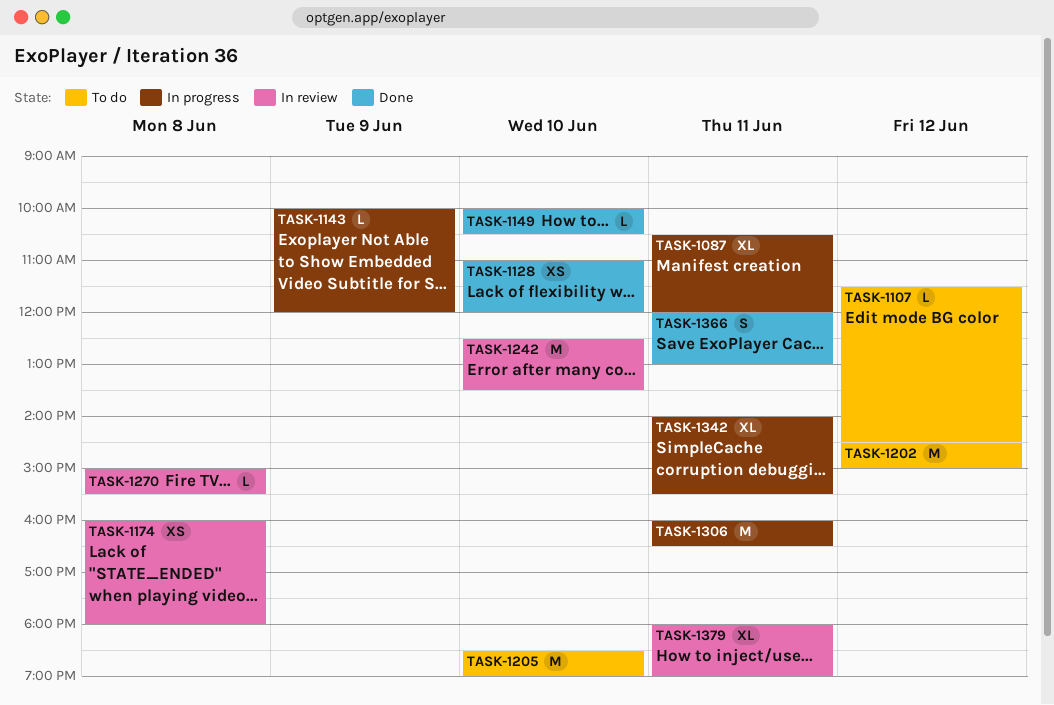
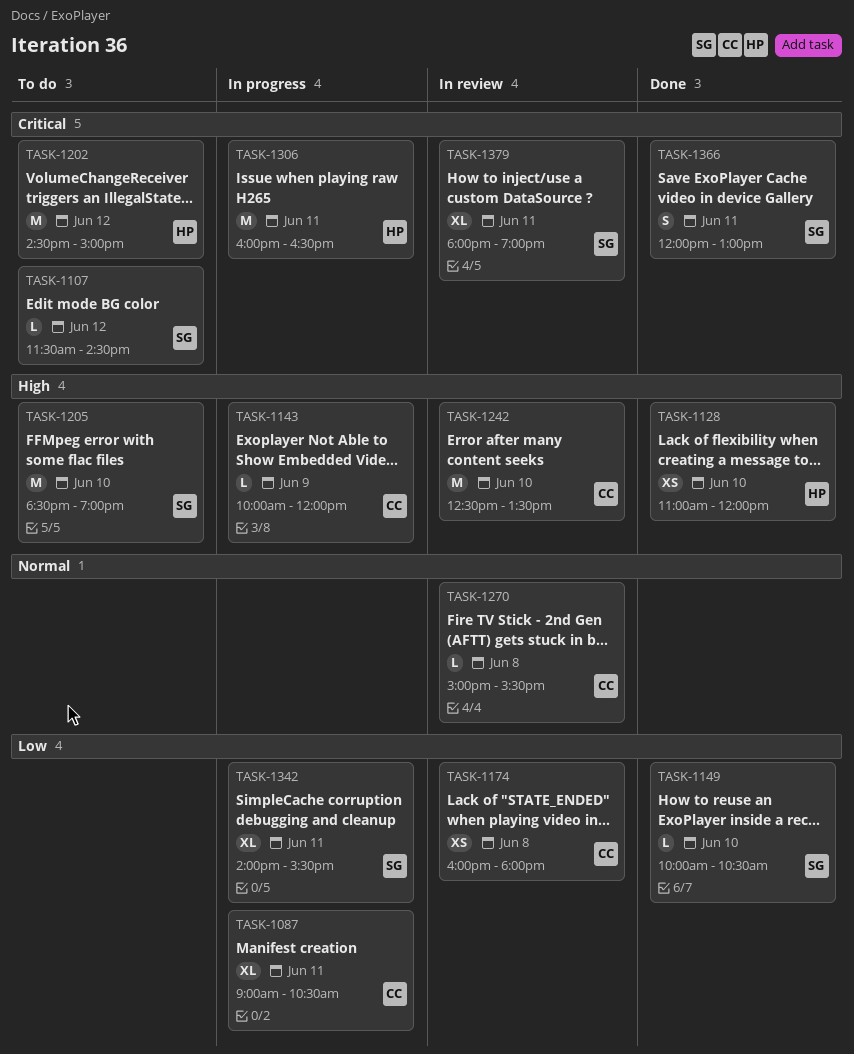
TASK-1087, begins: 10:30 -> 09:00
TASK-1087, ends: 12:00 -> 10:30

